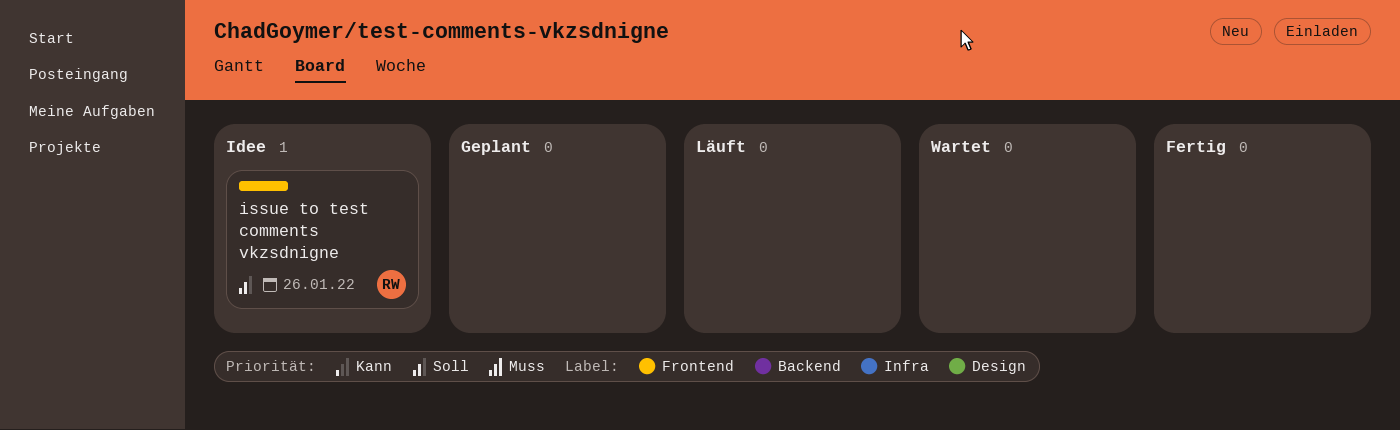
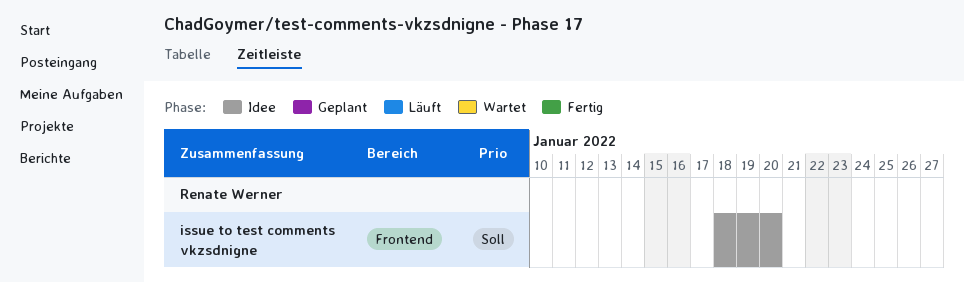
issue to test comments vkzsdnigne, due: Jan 26 -> Jan 20

